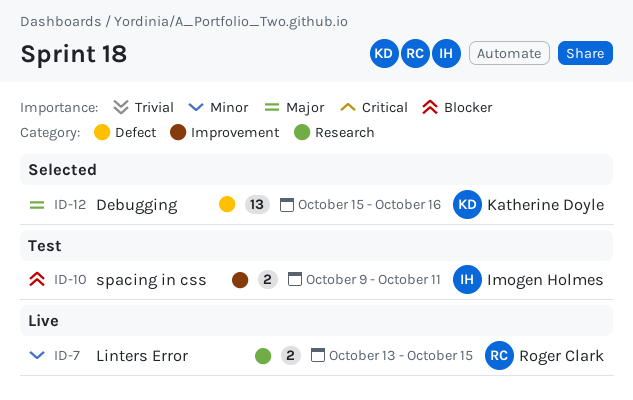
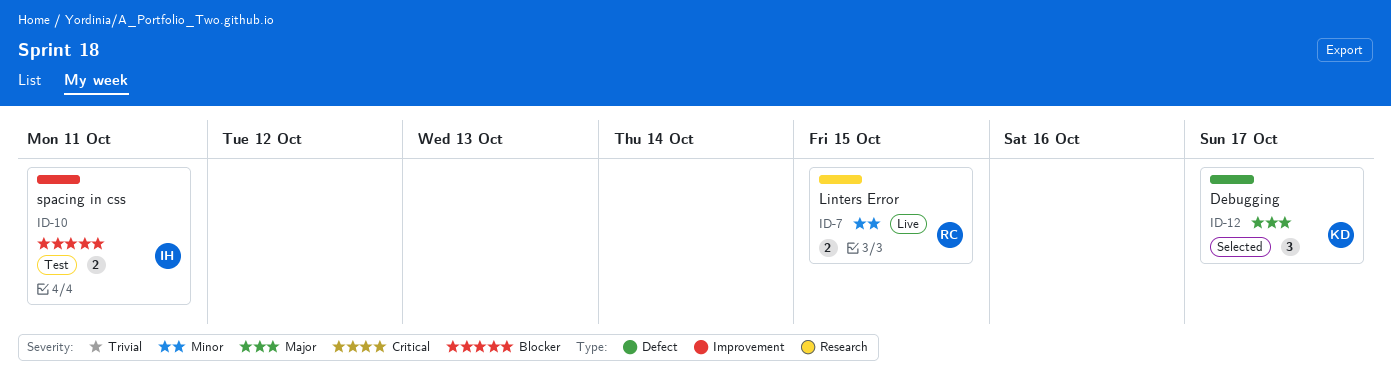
ID-12, estimate: 13 -> 3
ID-12, due: Oct 16 -> Oct 17

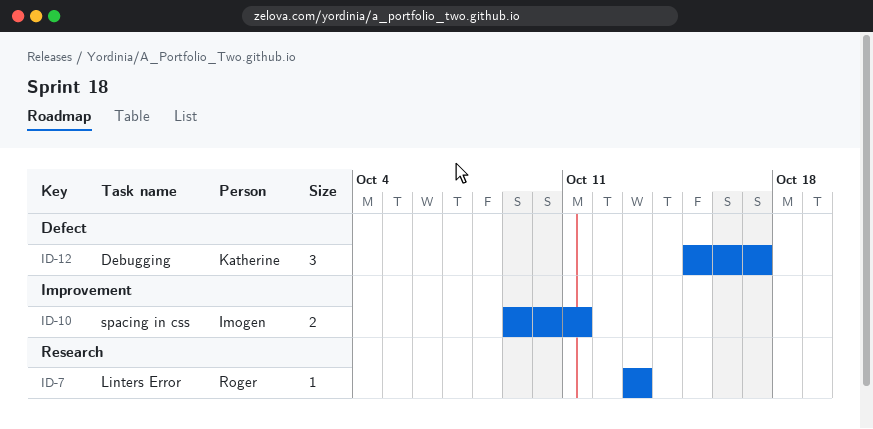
ID-7, estimate: 2 -> 1
ID-7, due: Oct 15 -> Oct 13

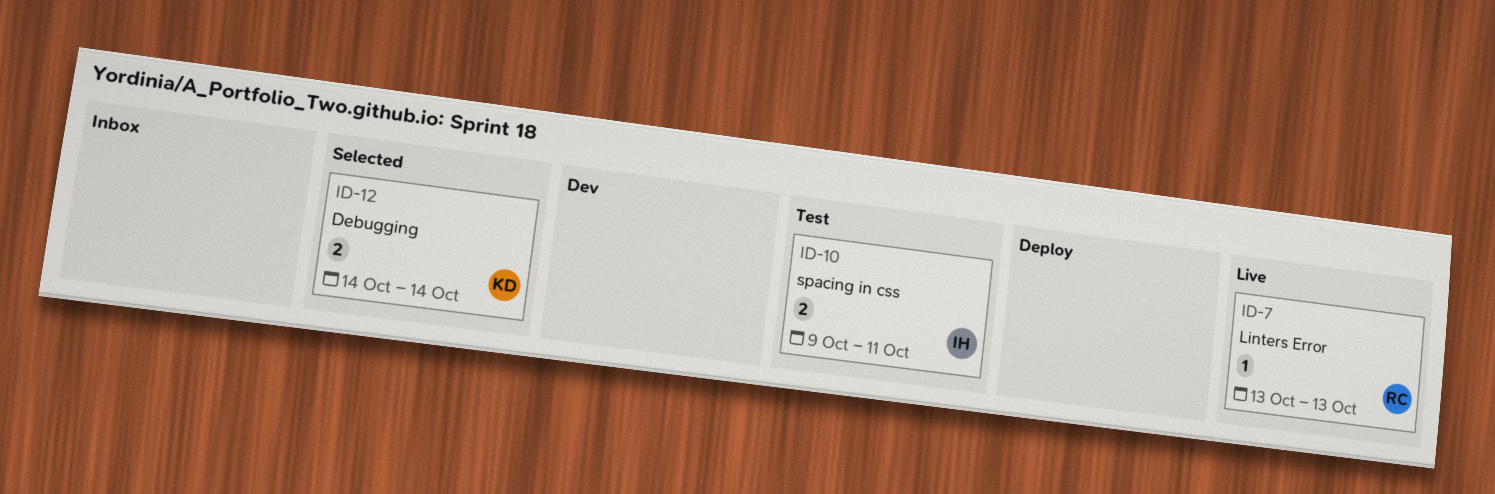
ID-12, estimate: 3 -> 2
ID-12, start: Oct 15 -> Oct 14
ID-12, due: Oct 17 -> Oct 14

